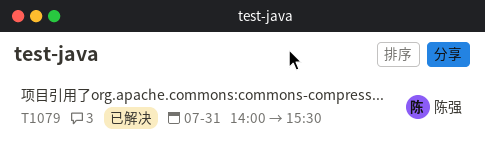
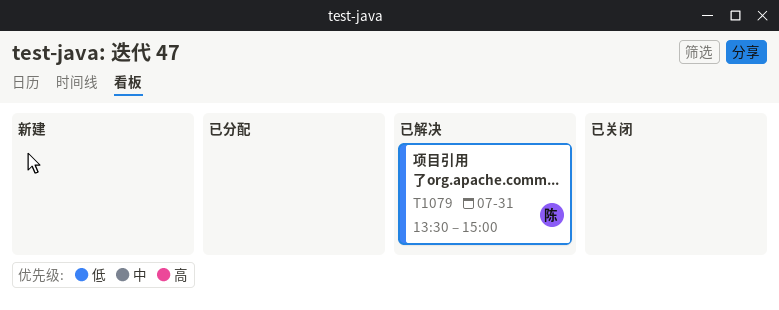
T1079, begins: 14:00 -> 13:30
T1079, ends: 15:30 -> 15:00

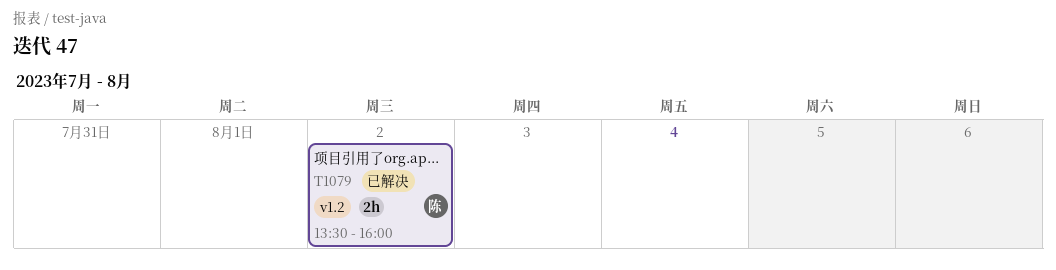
T1079, day: Jul 31 -> Aug 2
T1079, ends: 15:00 -> 16:00

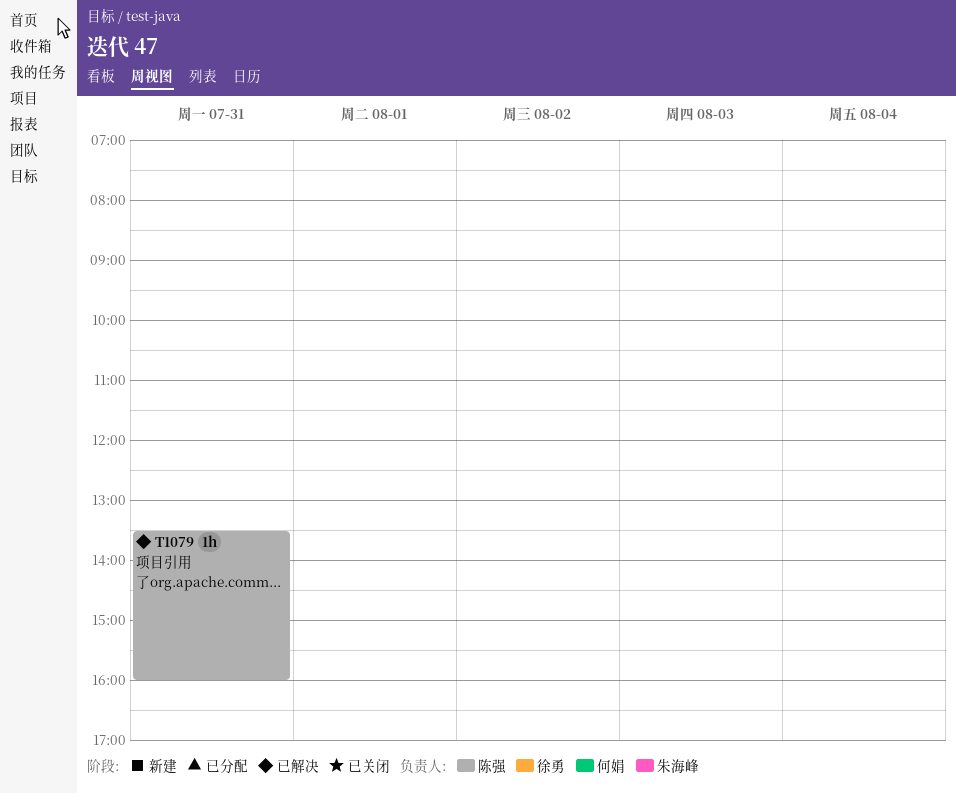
T1079, estimate: 2h -> 1h
T1079, day: Aug 2 -> Jul 31

